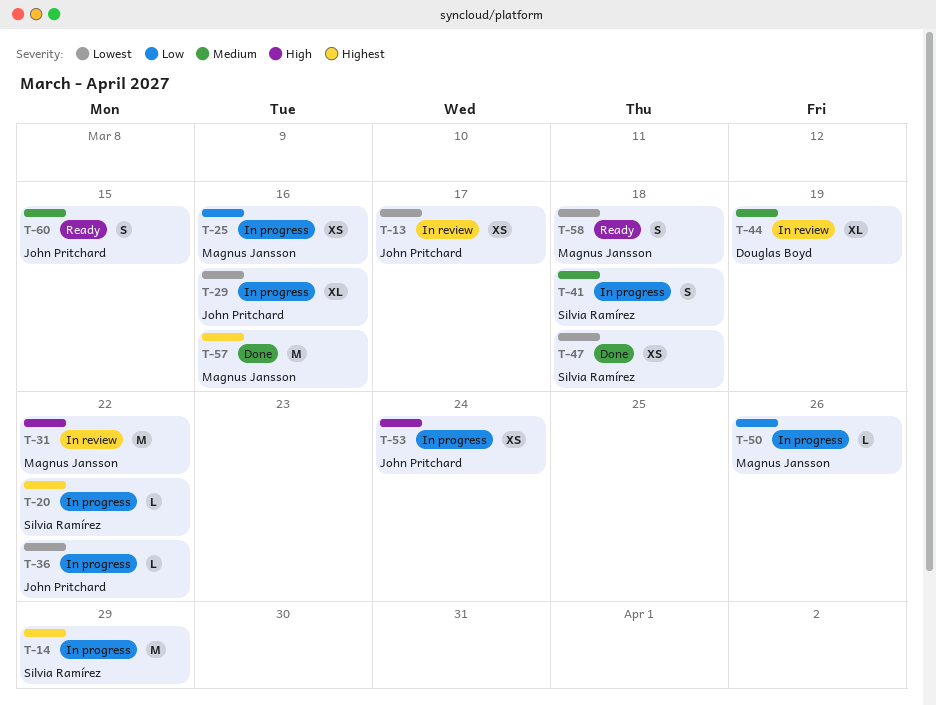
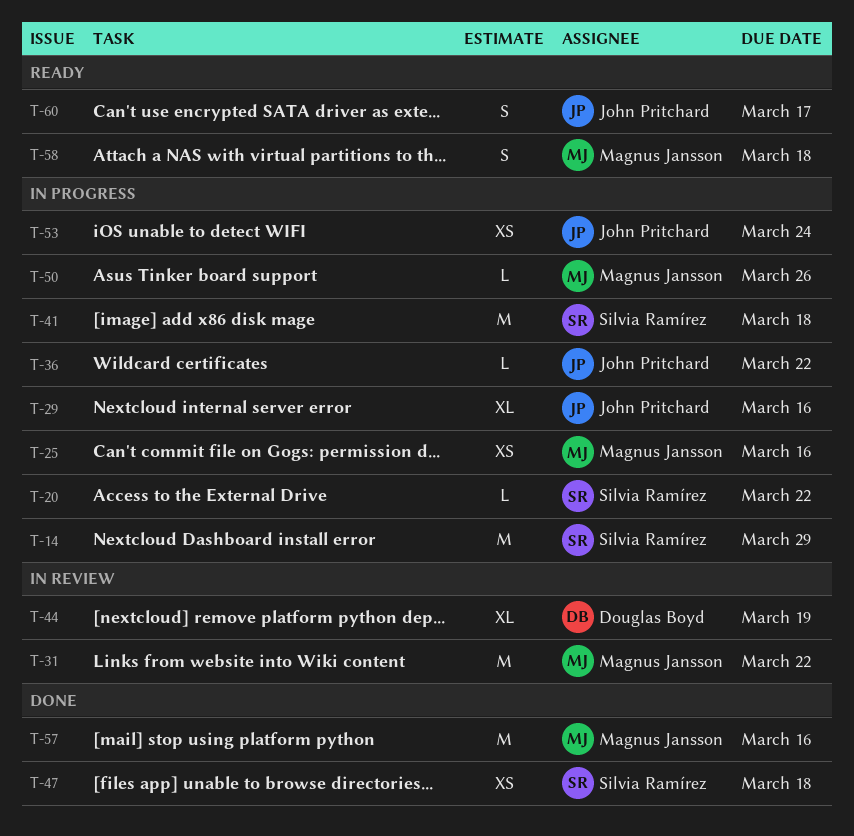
T-13: present -> none
T-41, estimate: S -> M
T-60, due: Mar 15 -> Mar 17

